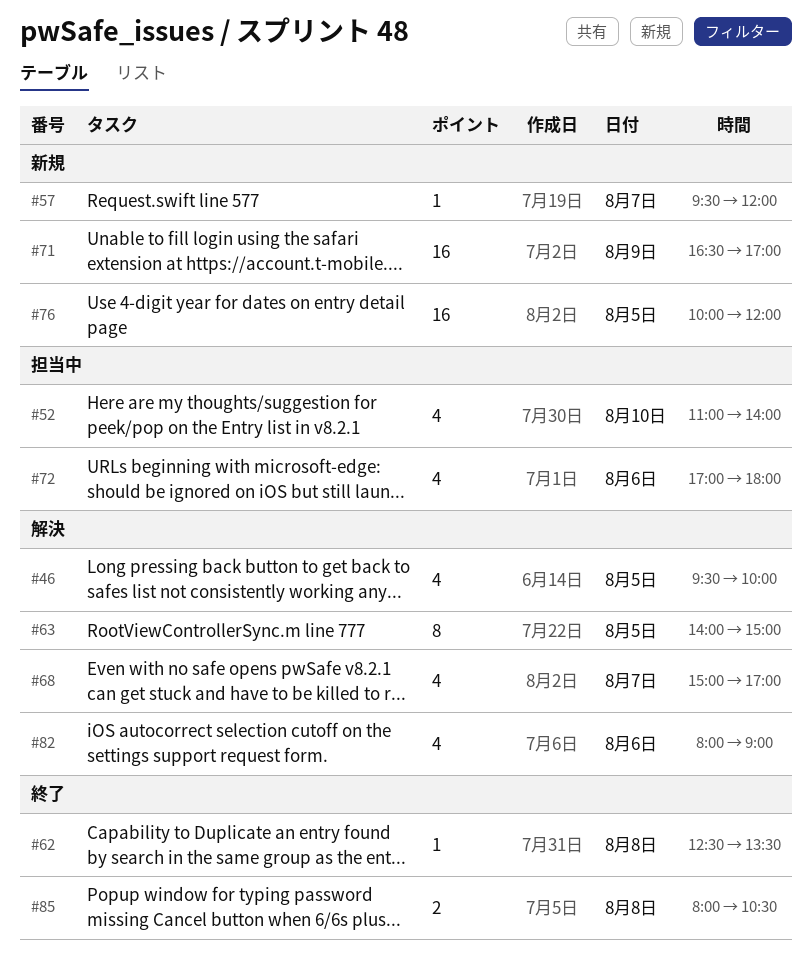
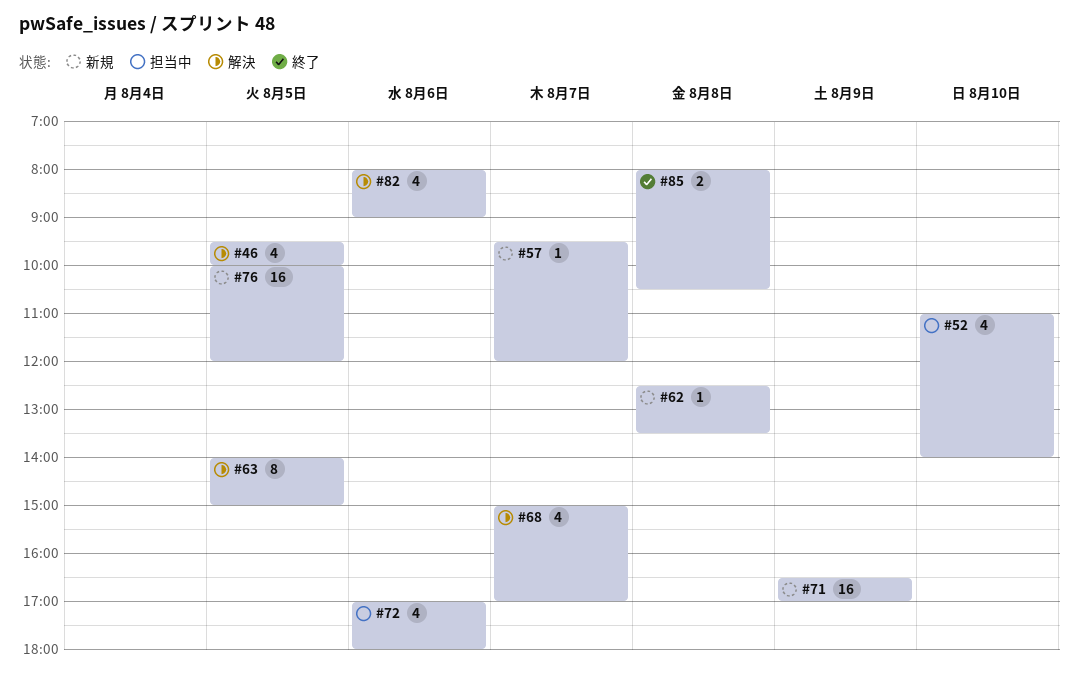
#62, status: 終了 -> 新規

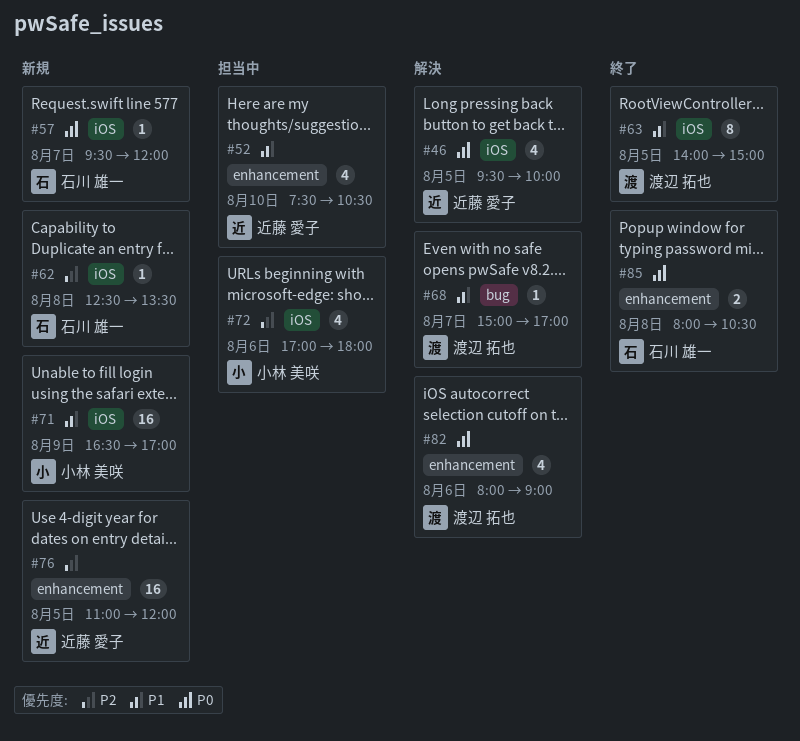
#52, begins: 11:00 -> 07:30
#52, ends: 14:00 -> 10:30
#63, status: 解決 -> 終了
#68, estimate: 4 -> 1
#76, begins: 10:00 -> 11:00

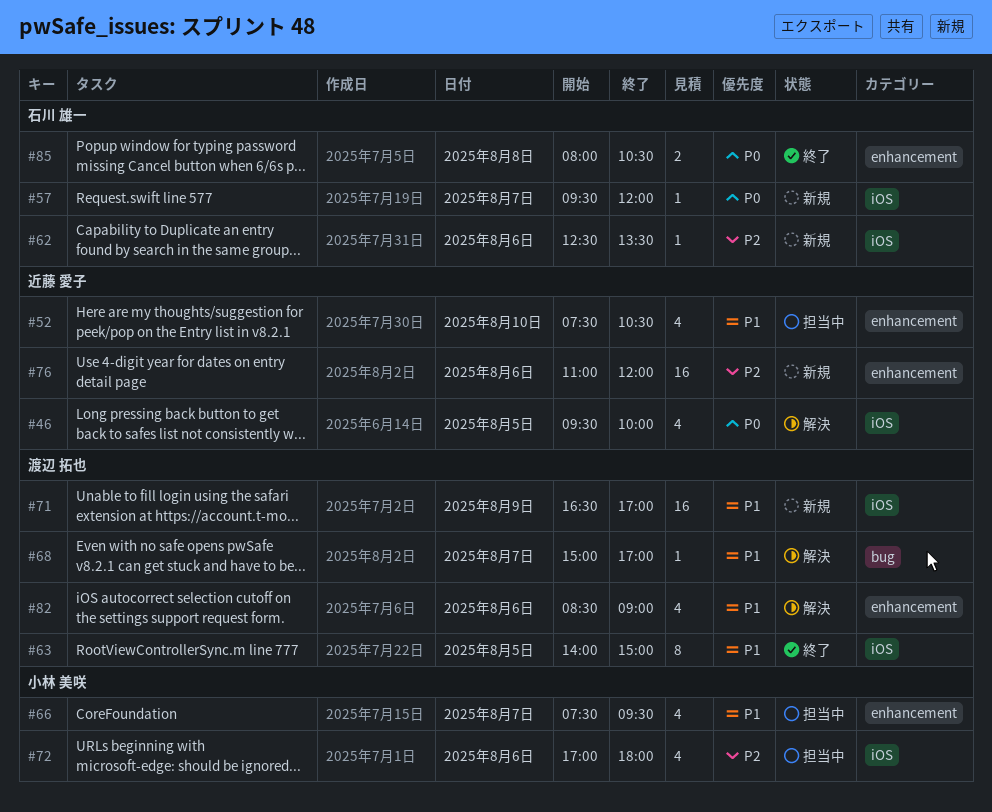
#62, day: Aug 8 -> Aug 6
#66: none -> present
#71, owner: 小林 美咲 -> 渡辺 拓也
#76, day: Aug 5 -> Aug 6
#82, priority: P0 -> P1
#82, begins: 08:00 -> 08:30

